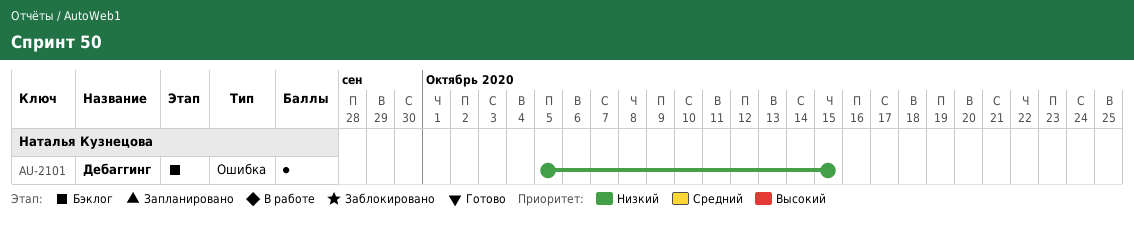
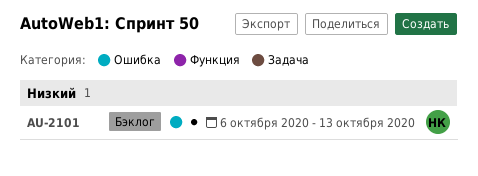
AU-2101, start: Oct 5 -> Oct 6
AU-2101, due: Oct 15 -> Oct 13

